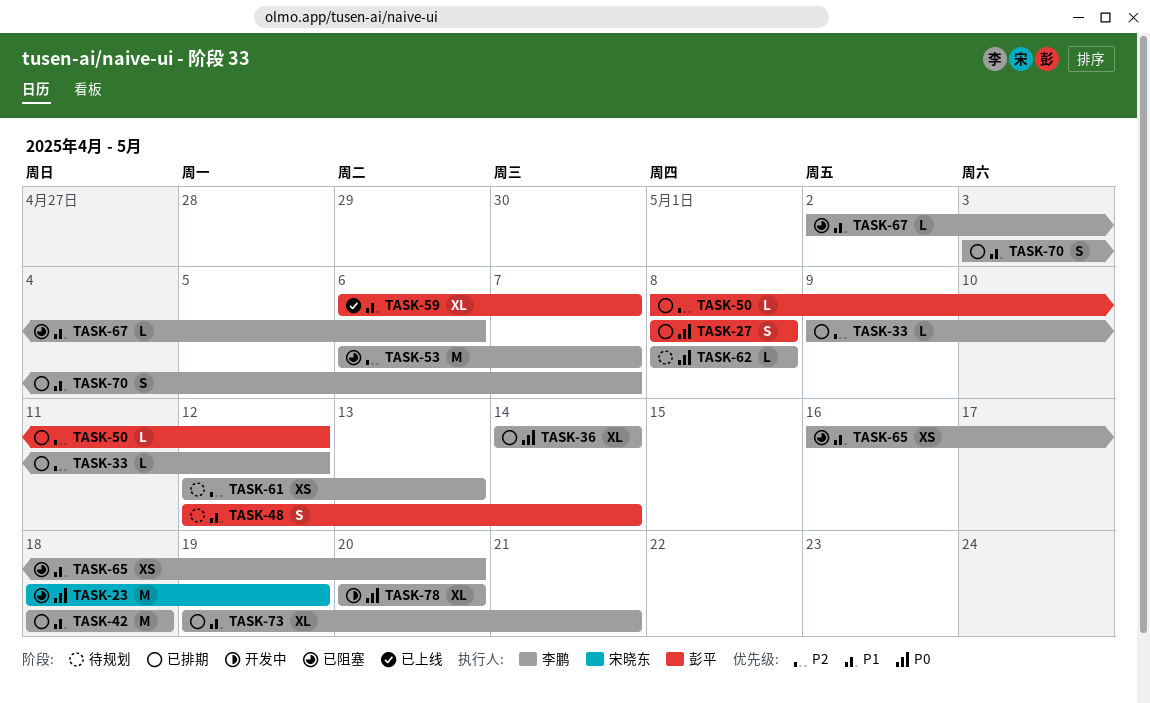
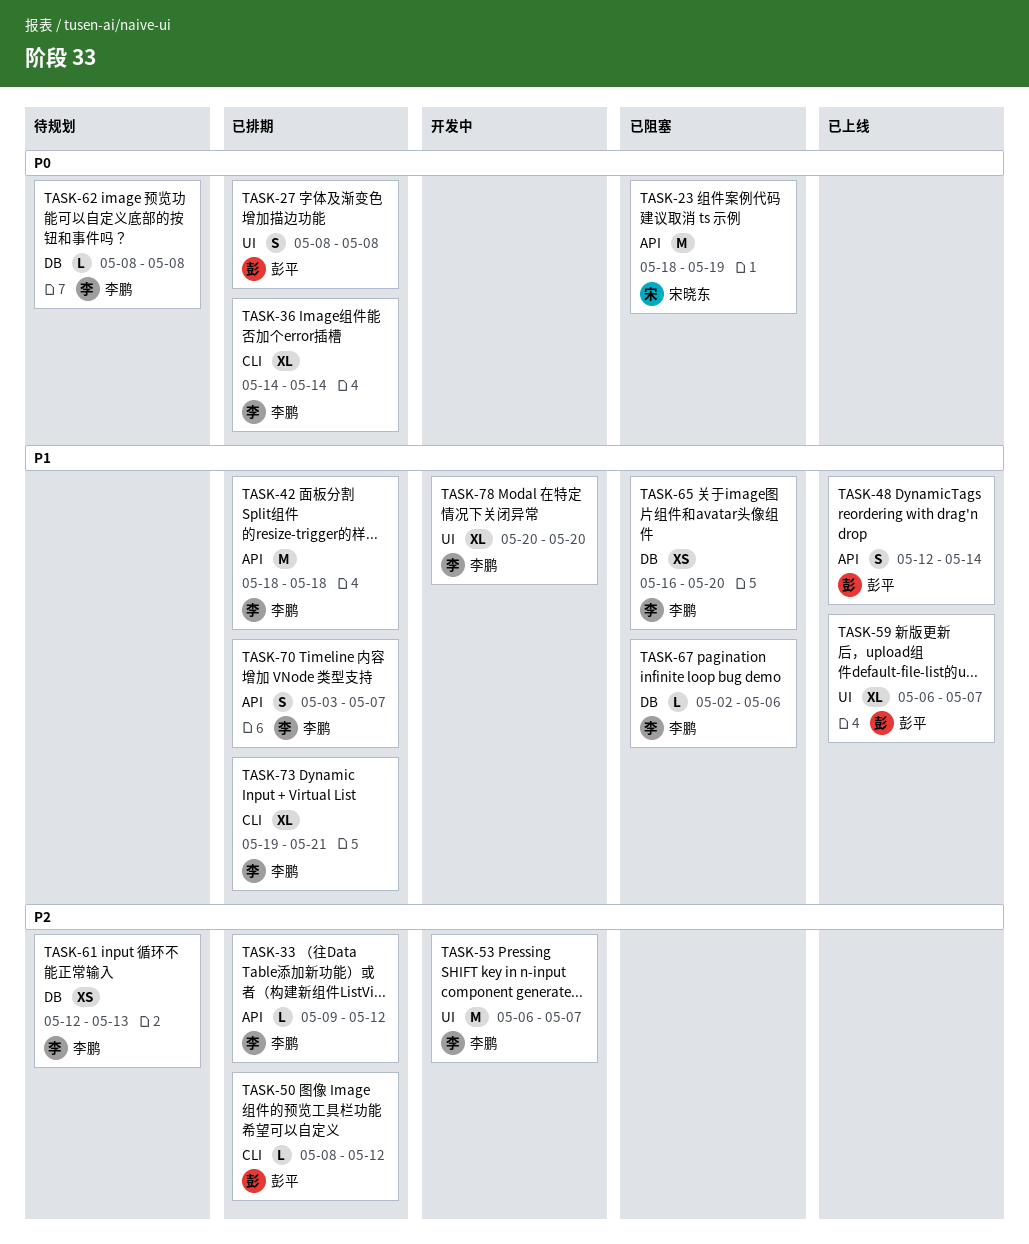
TASK-48, status: 待规划 -> 已上线
TASK-53, status: 已阻塞 -> 开发中
TASK-78, priority: P0 -> P1

